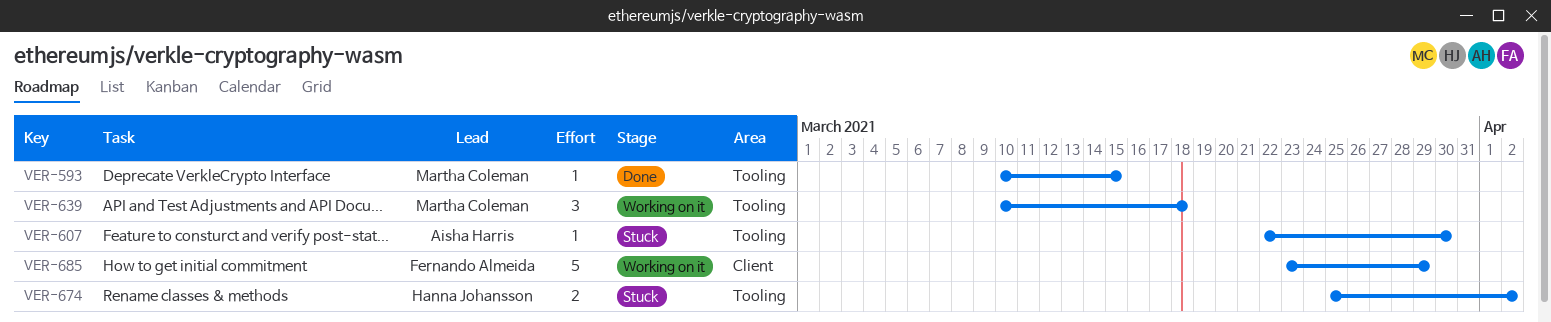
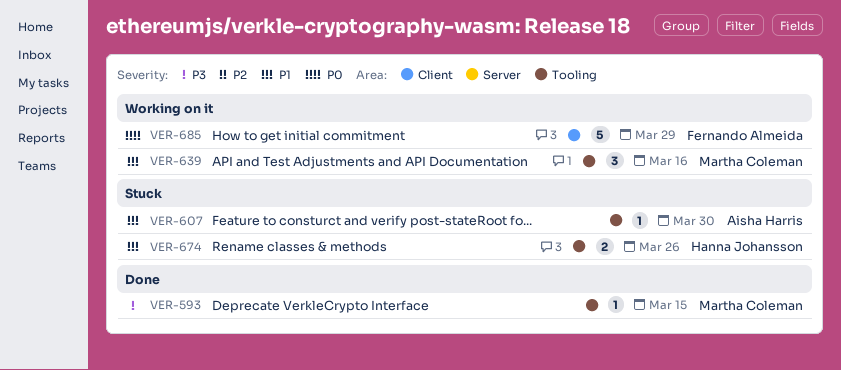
VER-639, due: Mar 18 -> Mar 16
VER-674, due: Apr 2 -> Mar 26

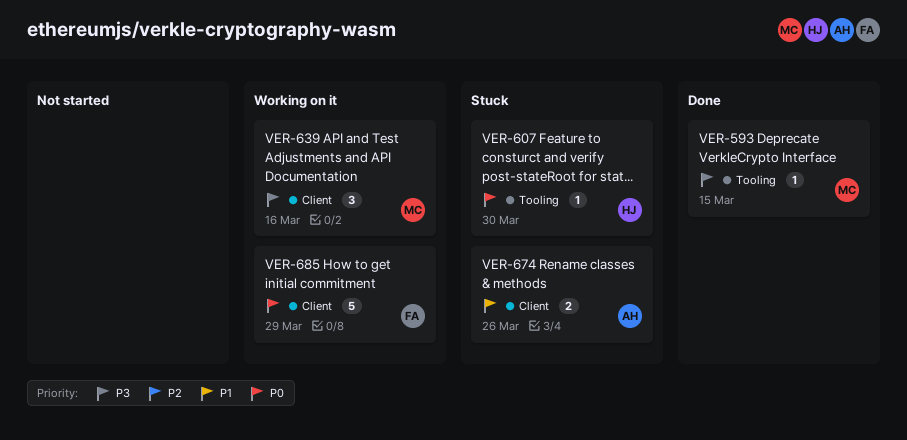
VER-607, owner: Aisha Harris -> Hanna Johansson
VER-607, priority: P1 -> P0
VER-639, priority: P1 -> P3
VER-639, label: Tooling -> Client
VER-674, owner: Hanna Johansson -> Aisha Harris
VER-674, label: Tooling -> Client

